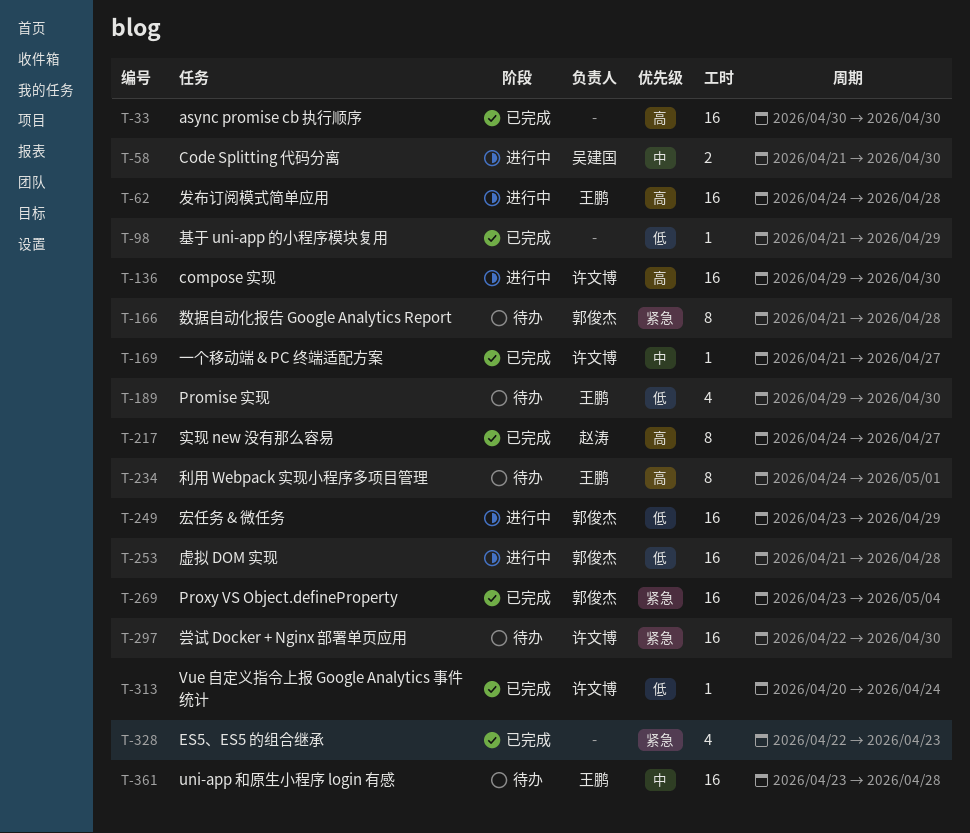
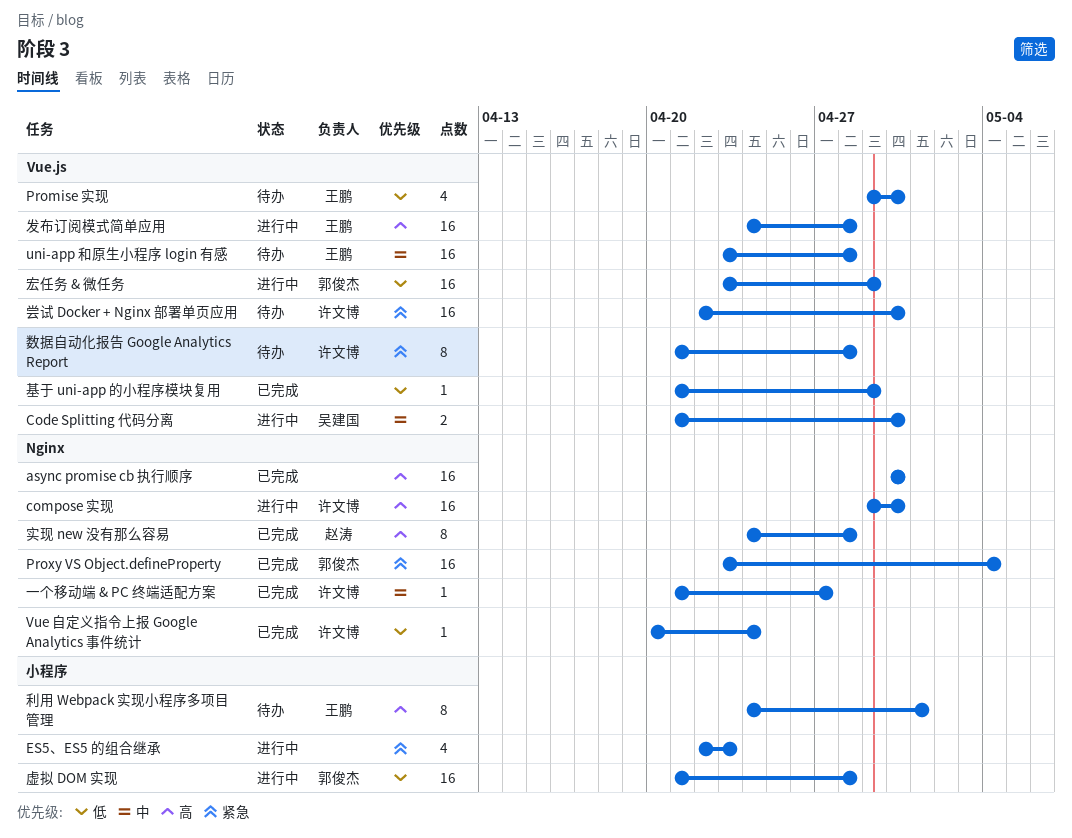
ES5、ES5 的组合继承, status: 已完成 -> 进行中
实现 new 没有那么容易, due: Apr 27 -> Apr 28
数据自动化报告 Google Analytics Report, owner: 郭俊杰 -> 许文博

